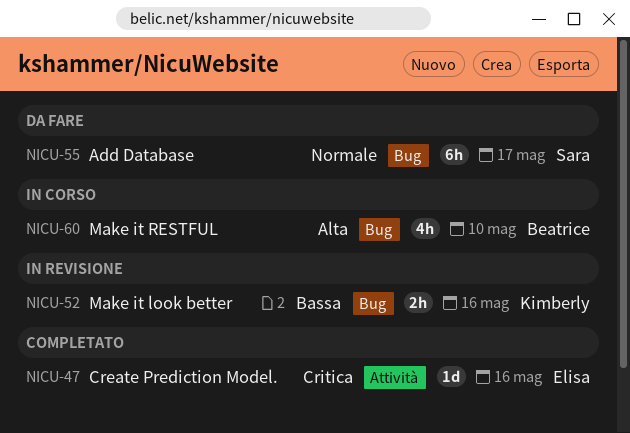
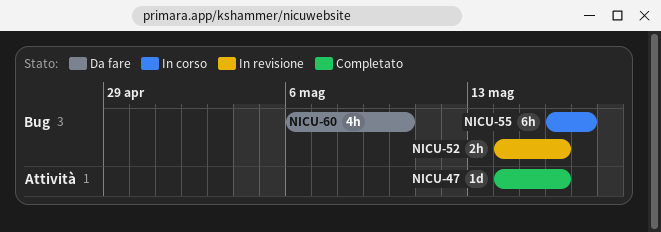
NICU-55, status: Da fare -> In corso
NICU-60, status: In corso -> Da fare

